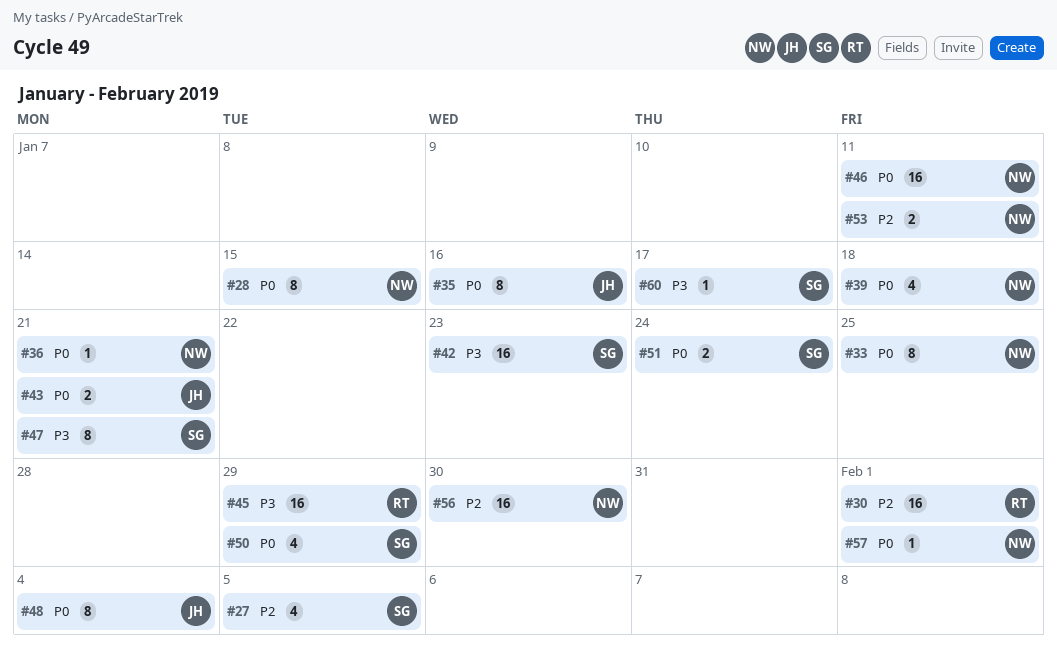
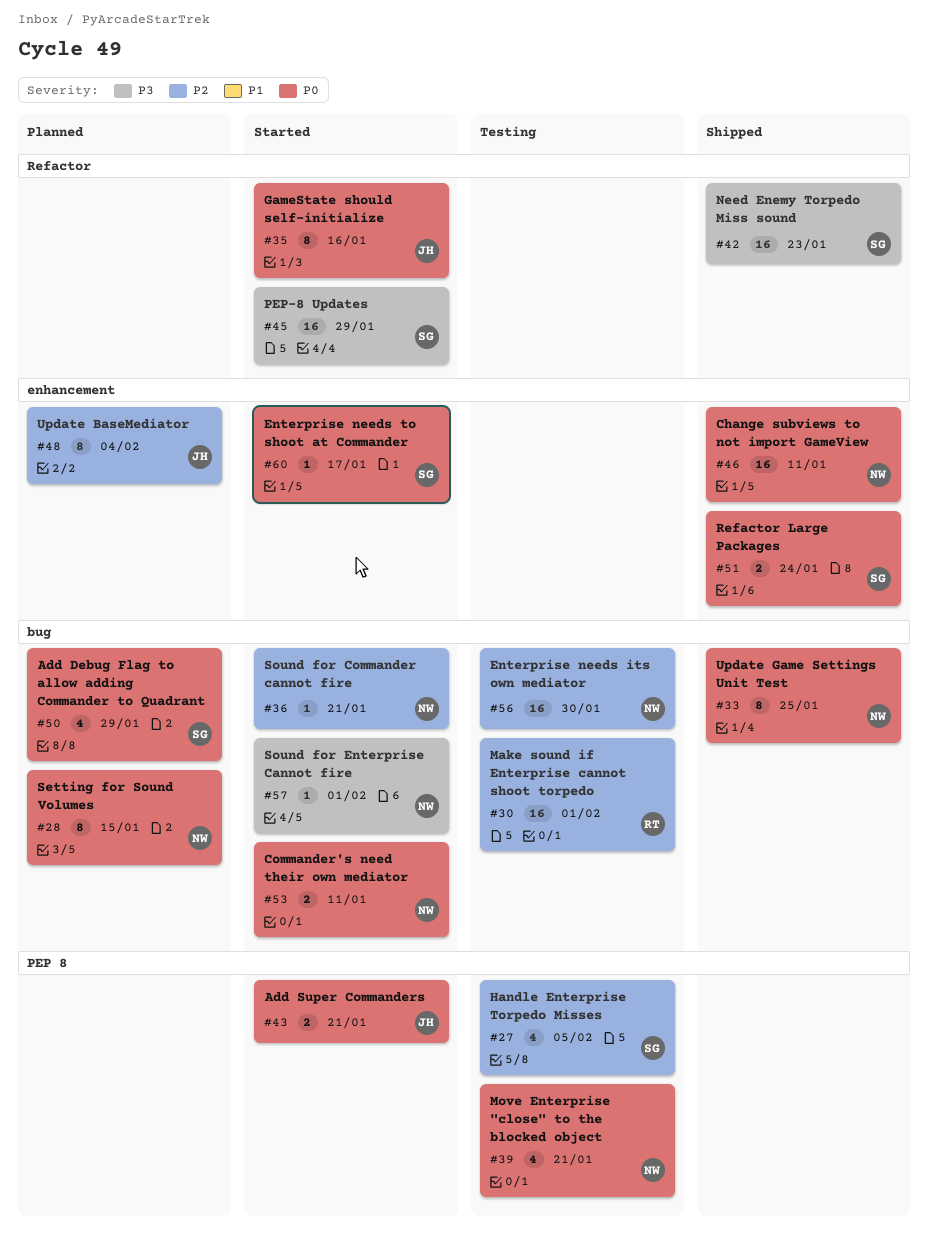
#36, priority: P0 -> P2
#39, due: Jan 18 -> Jan 21
#45, owner: RT -> SG
#47: present -> none
#48, priority: P0 -> P2
#53, priority: P2 -> P0
#57, priority: P0 -> P3
#60, priority: P3 -> P0

